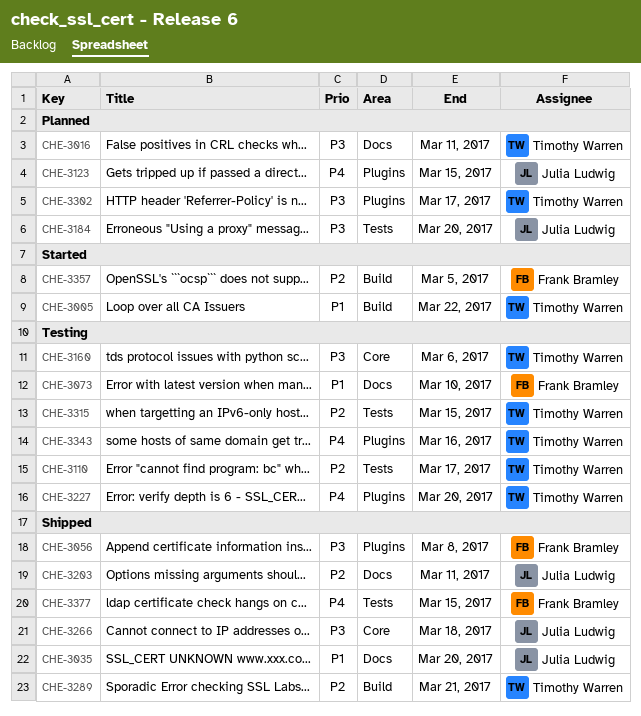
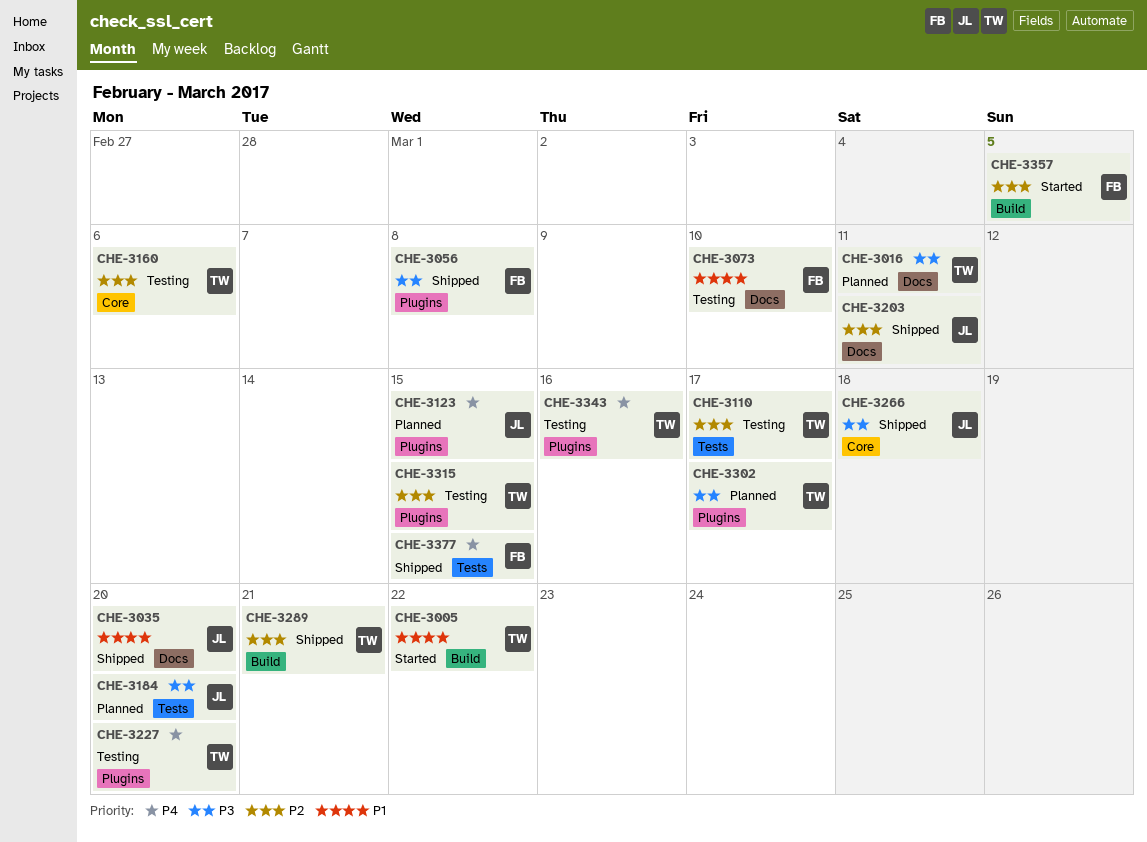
CHE-3160, priority: P3 -> P2
CHE-3315, label: Tests -> Plugins

